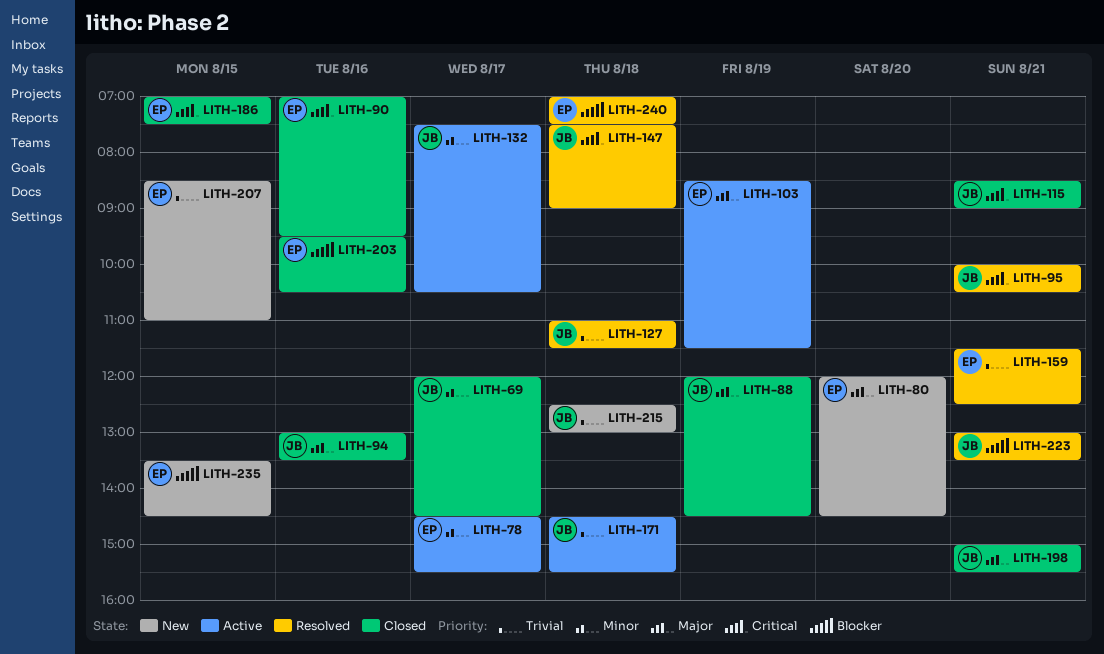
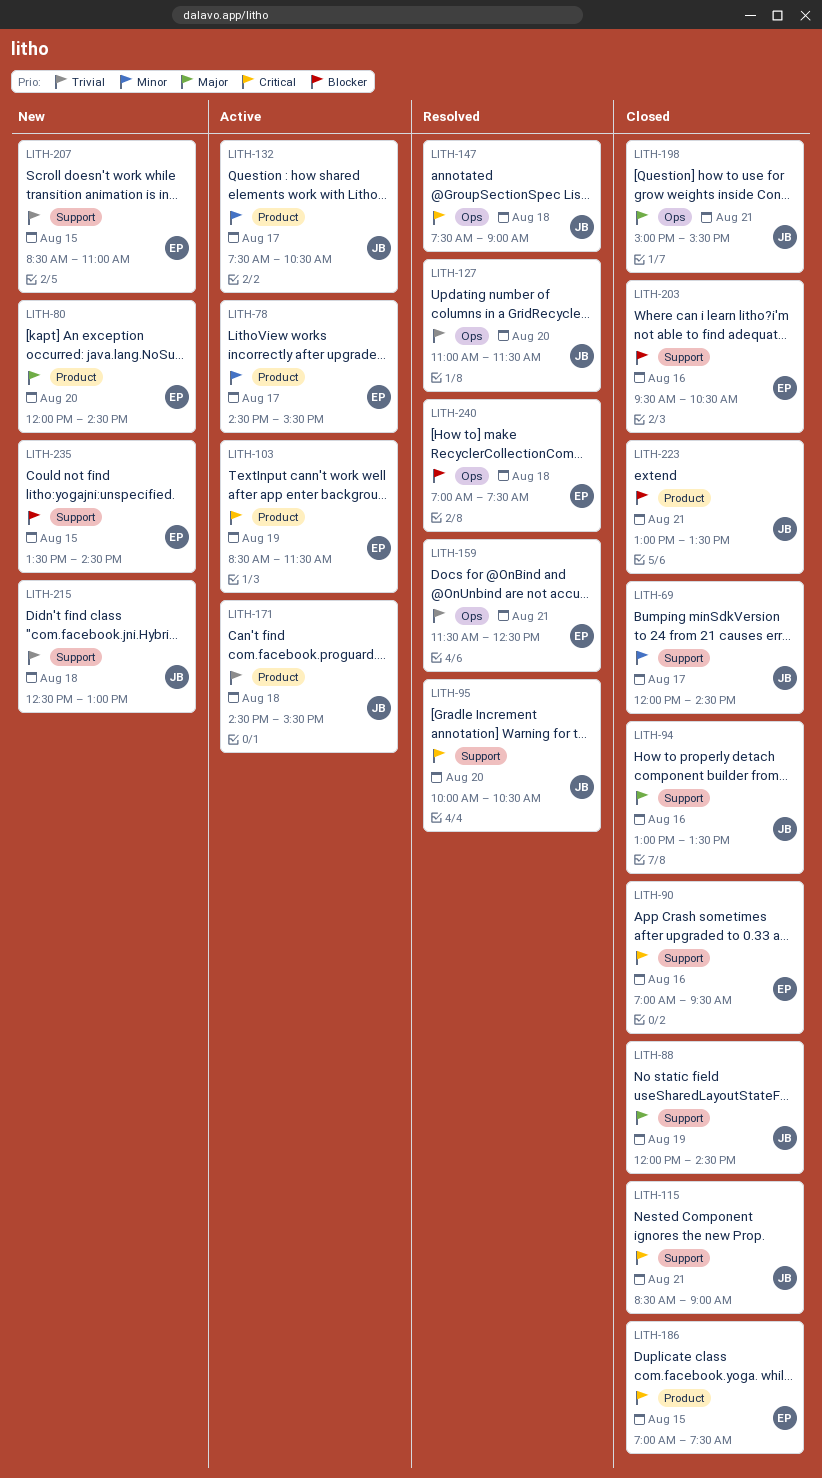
LITH-95, day: Aug 21 -> Aug 20
LITH-103, priority: Major -> Critical
LITH-127, day: Aug 18 -> Aug 20
LITH-223, status: Resolved -> Closed

